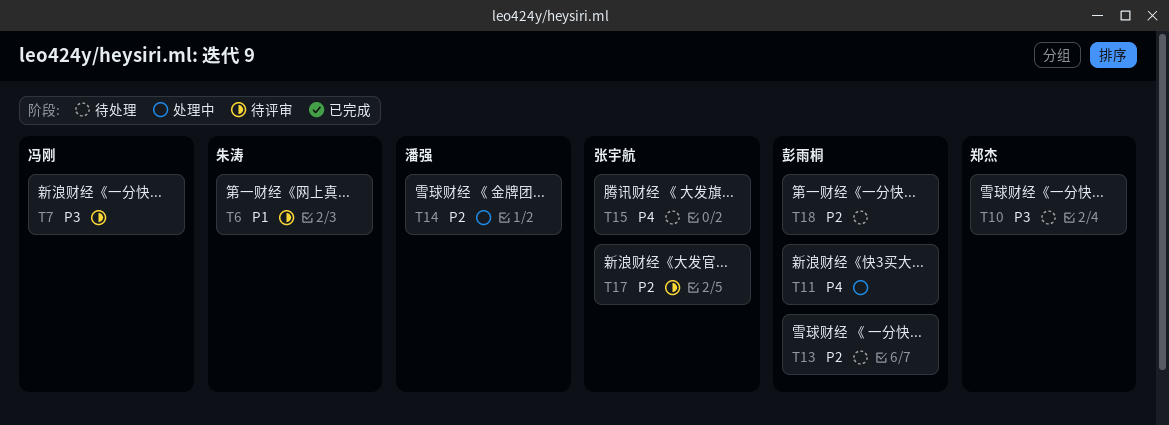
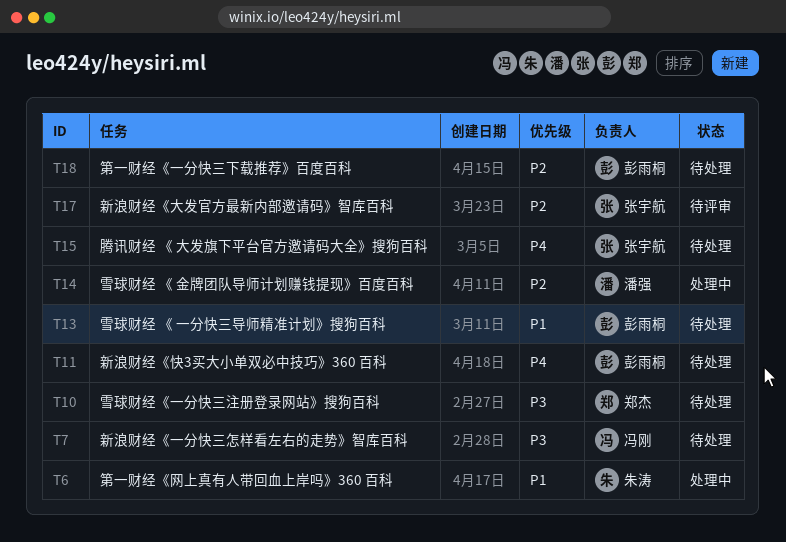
T6, status: 待评审 -> 处理中
T7, status: 待评审 -> 待处理
T11, status: 处理中 -> 待处理
T13, priority: P2 -> P1

